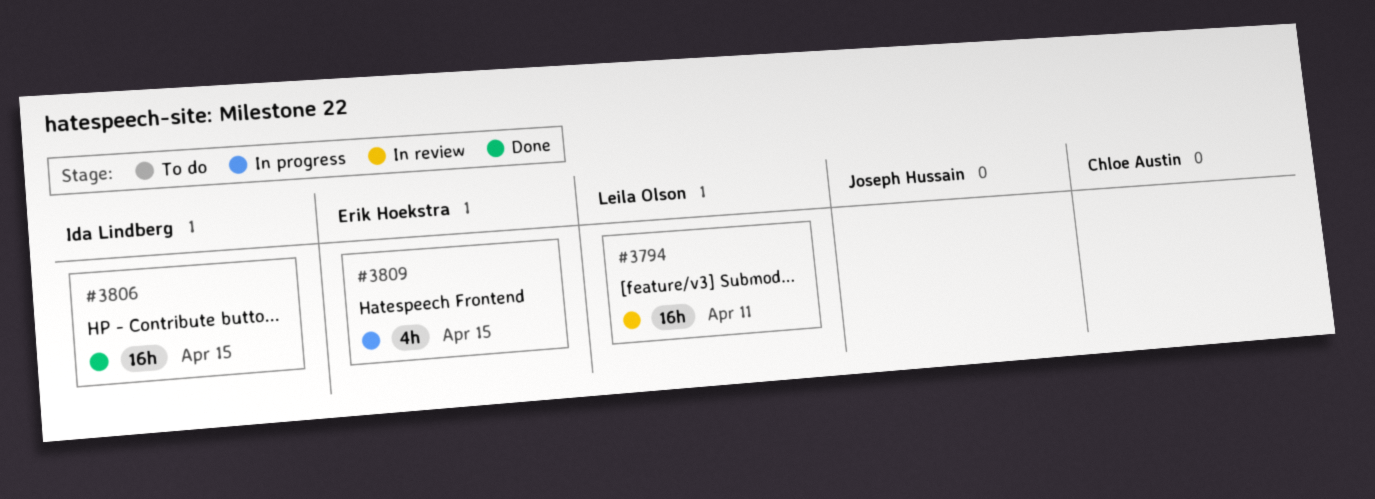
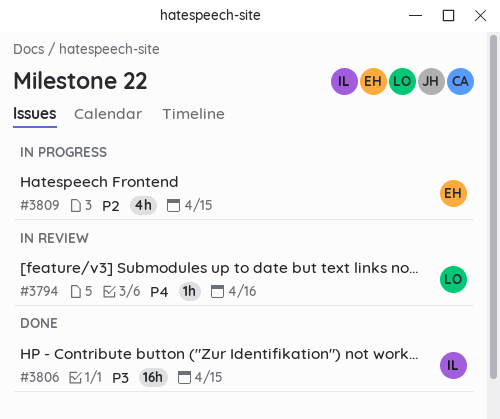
#3794, estimate: 16h -> 1h
#3794, due: Apr 11 -> Apr 16

